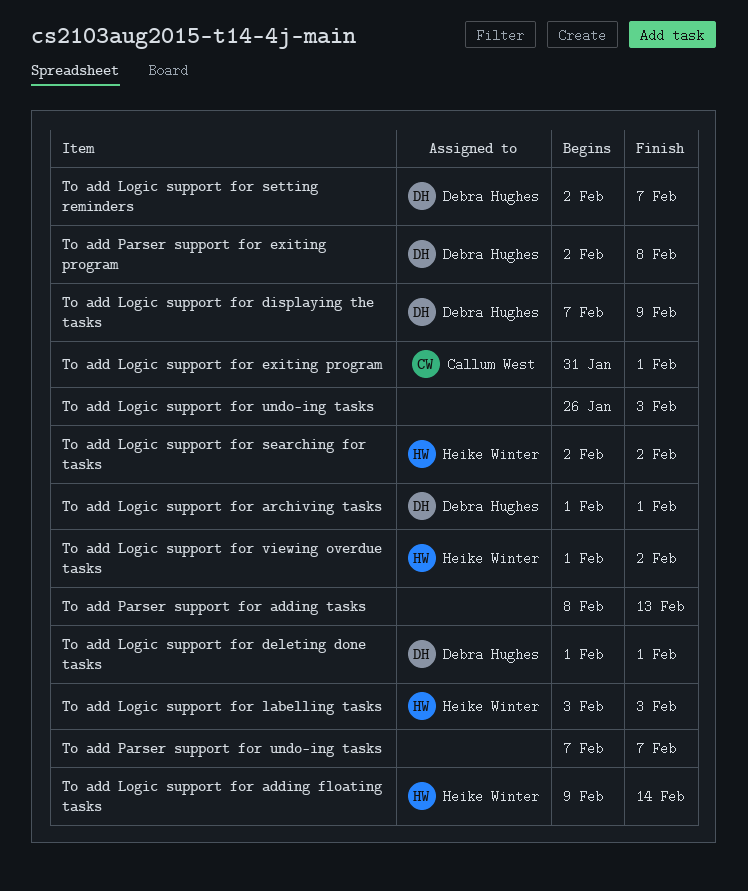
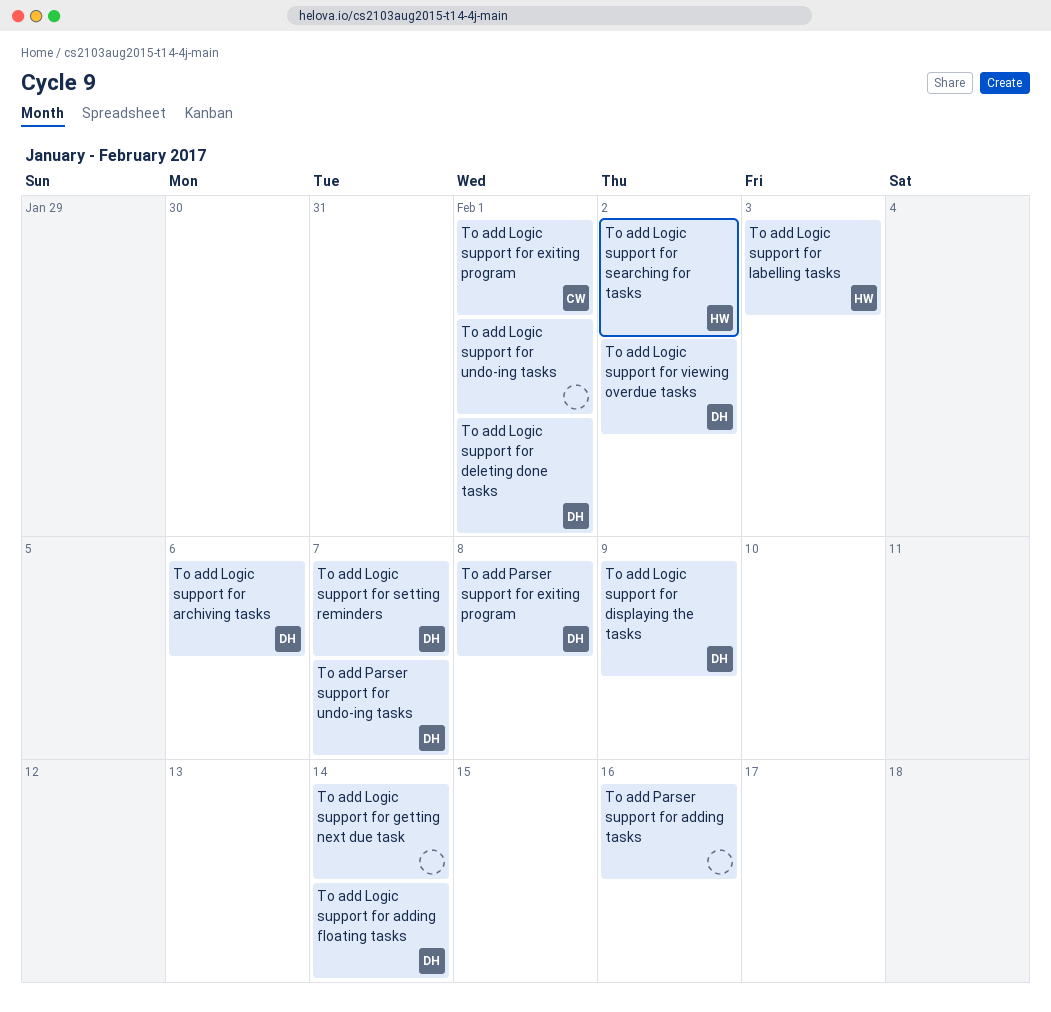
To add Logic support for adding floating tasks, owner: Heike Winter -> Debra Hughes
To add Logic support for archiving tasks, due: Feb 1 -> Feb 6
To add Logic support for getting next due task: none -> present
To add Logic support for undo-ing tasks, due: Feb 3 -> Feb 1
To add Logic support for viewing overdue tasks, owner: Heike Winter -> Debra Hughes
To add Parser support for adding tasks, due: Feb 13 -> Feb 16
To add Parser support for undo-ing tasks, owner: none -> Debra Hughes

